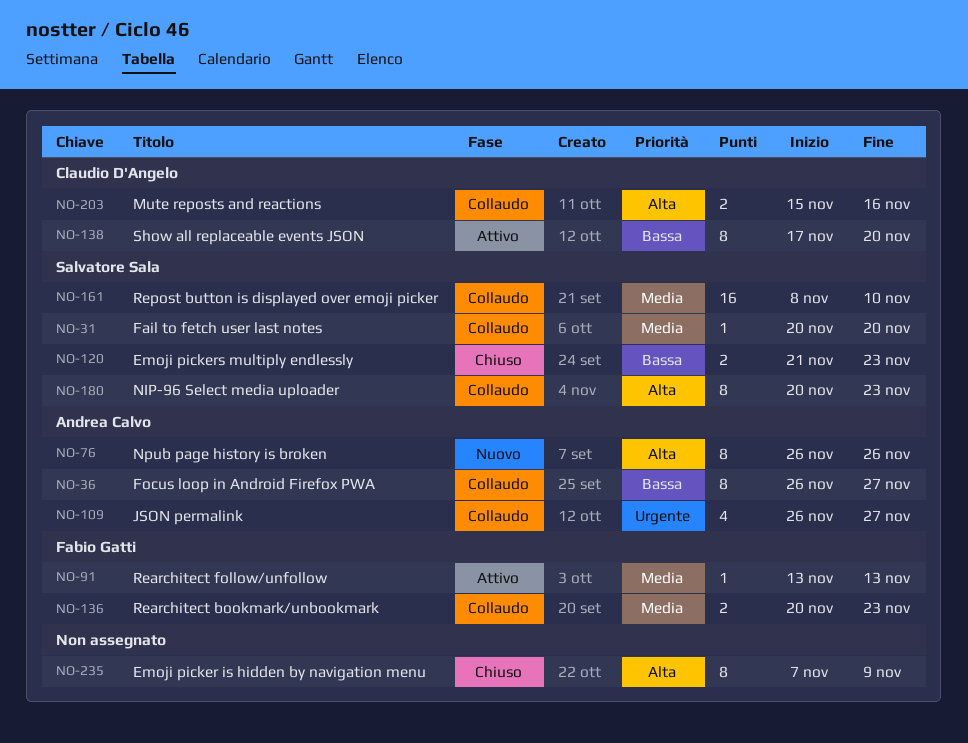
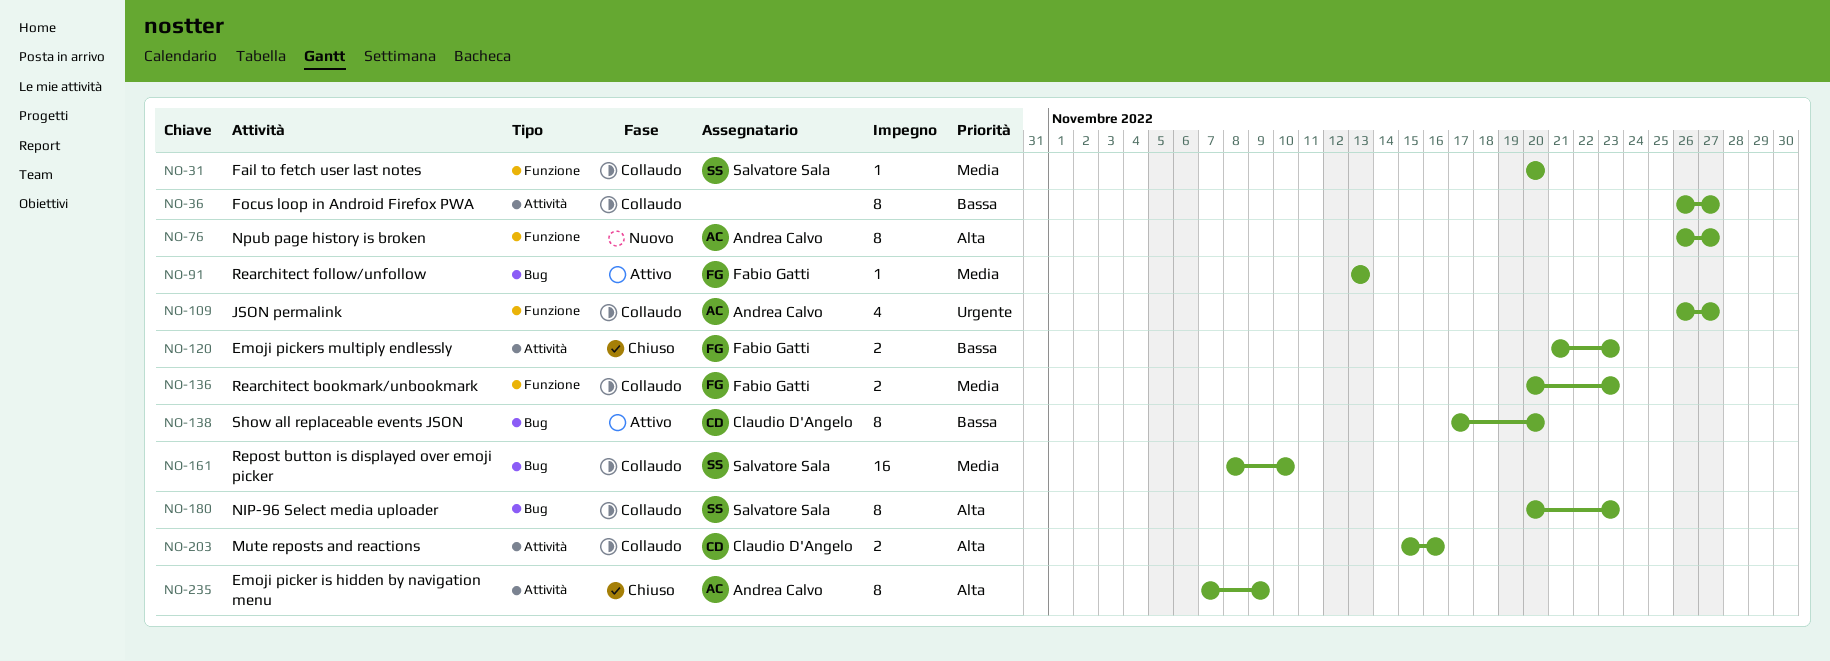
NO-36, owner: Andrea Calvo -> none
NO-76, due: Nov 26 -> Nov 27
NO-120, owner: Salvatore Sala -> Fabio Gatti
NO-235, owner: none -> Andrea Calvo

